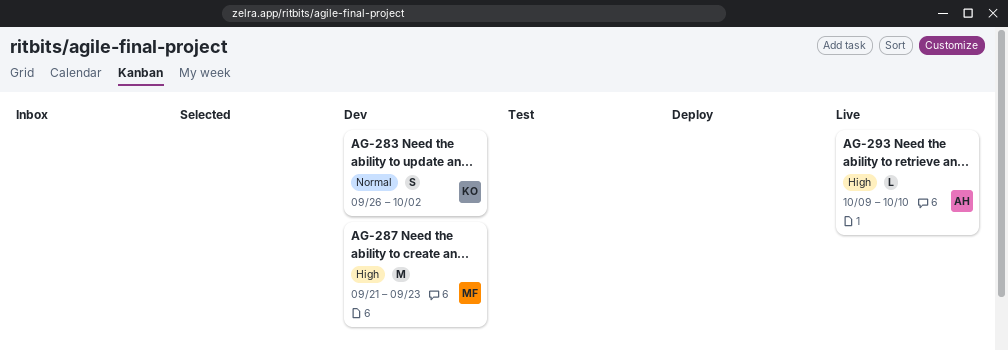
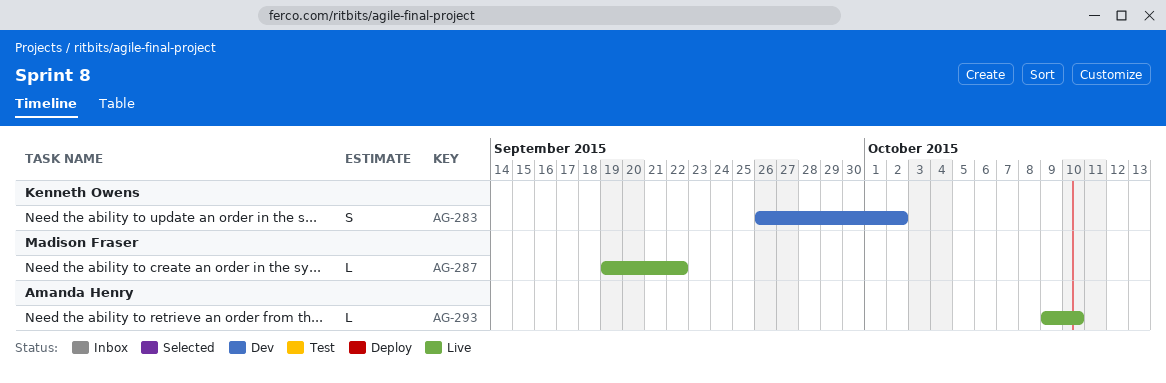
AG-287, status: Dev -> Live
AG-287, estimate: M -> L
AG-287, start: Sep 21 -> Sep 19
AG-287, due: Sep 23 -> Sep 22

